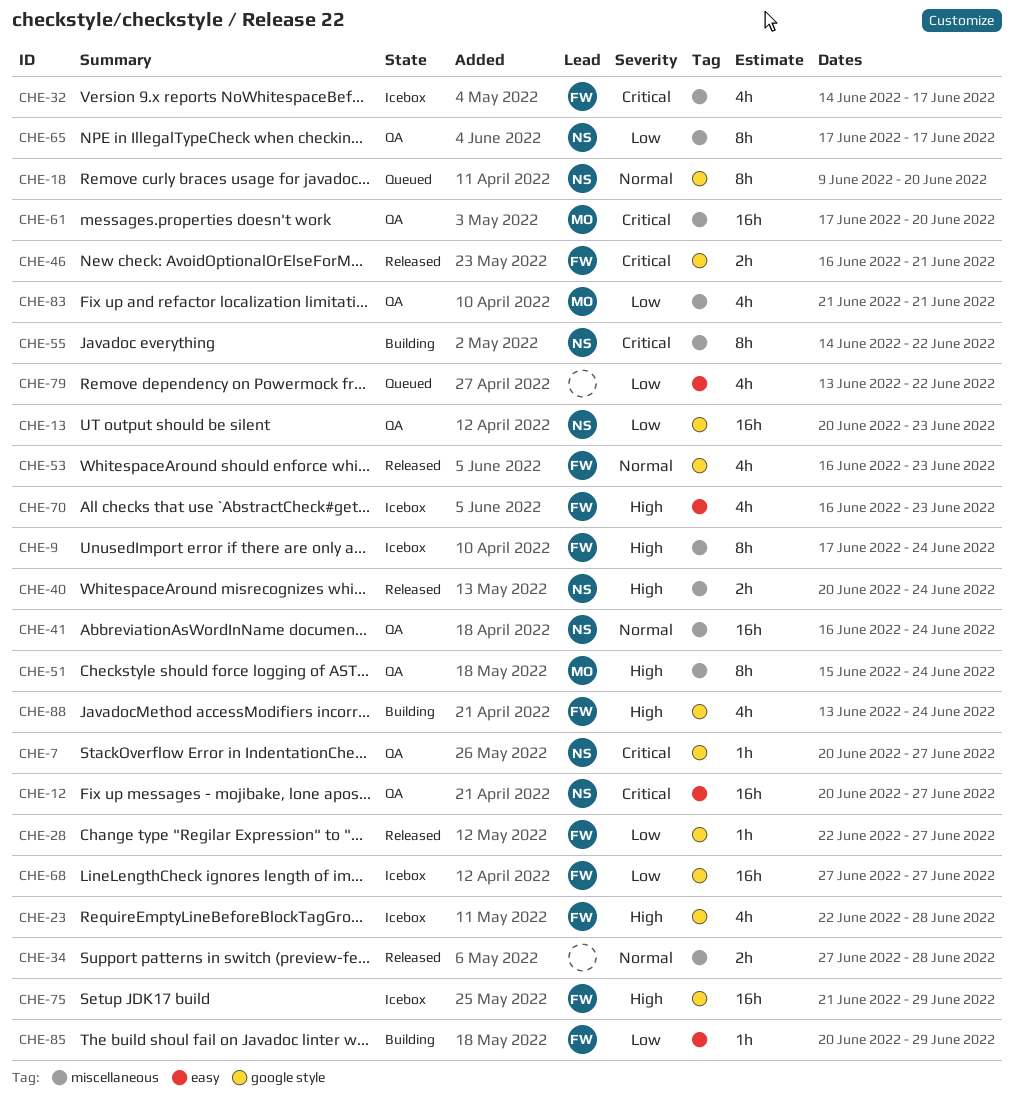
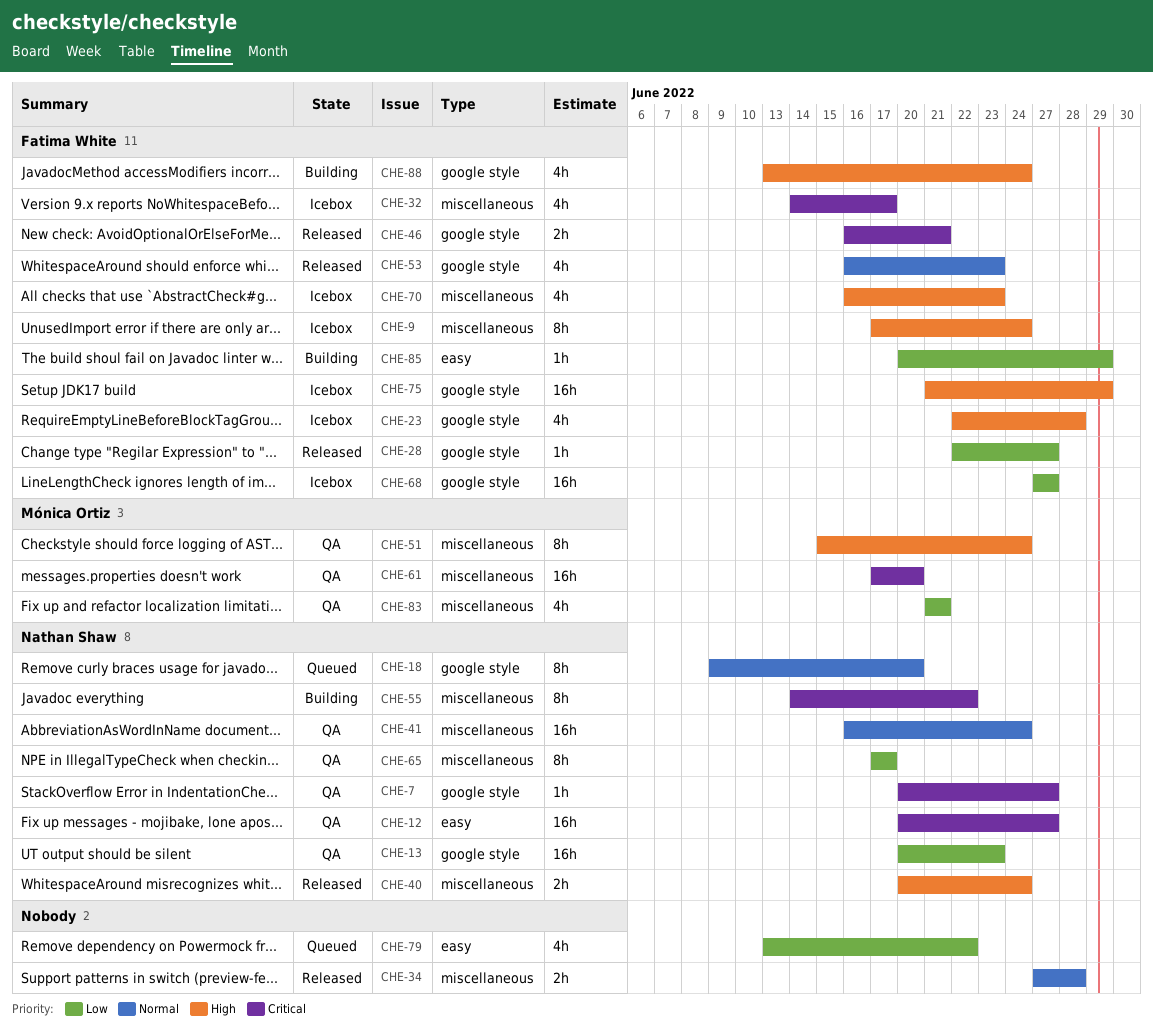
CHE-70, label: easy -> miscellaneous

